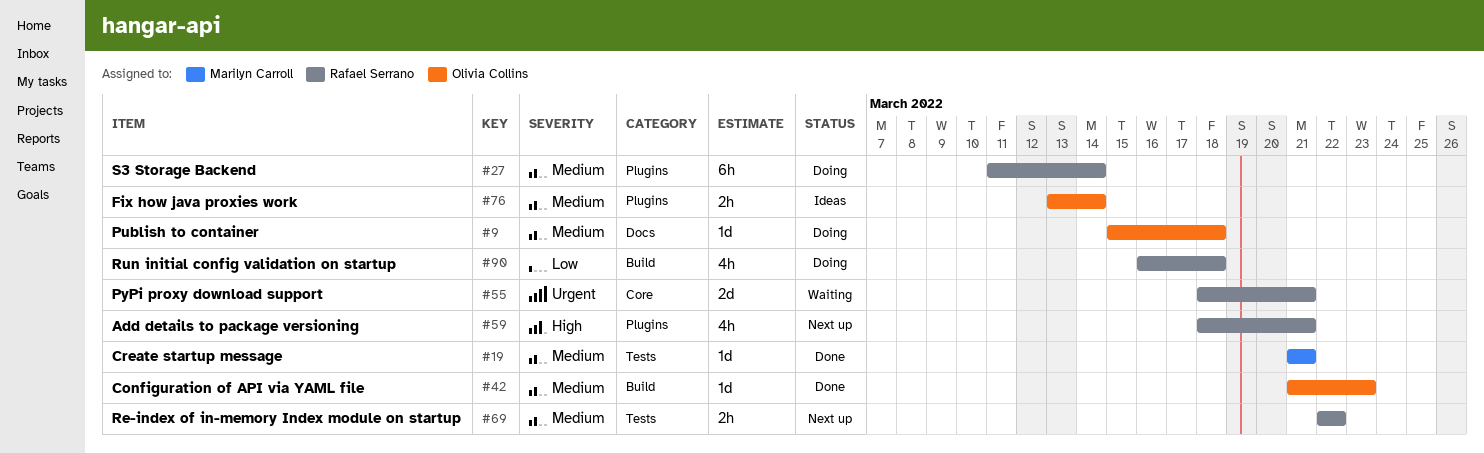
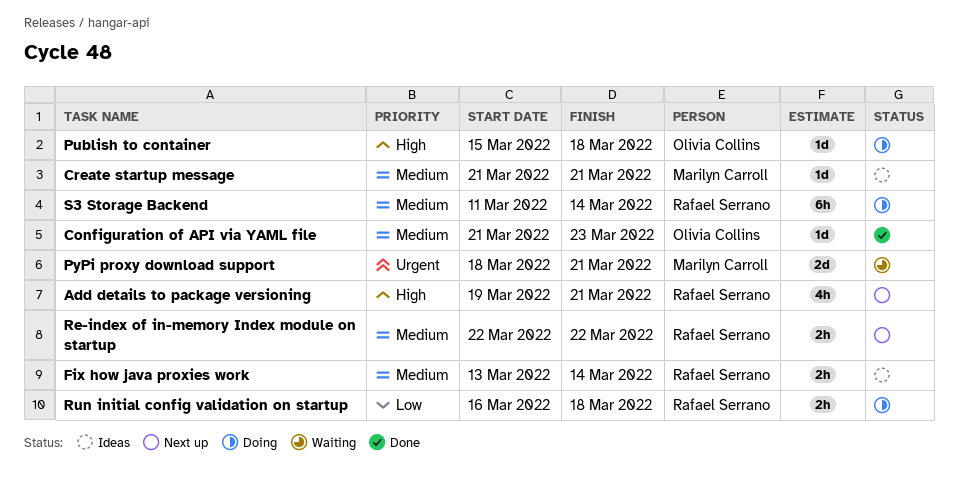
Add details to package versioning, start: Mar 18 -> Mar 19
Create startup message, status: Done -> Ideas
Fix how java proxies work, owner: Olivia Collins -> Rafael Serrano
Publish to container, priority: Medium -> High
PyPi proxy download support, owner: Rafael Serrano -> Marilyn Carroll
Run initial config validation on startup, estimate: 4h -> 2h

